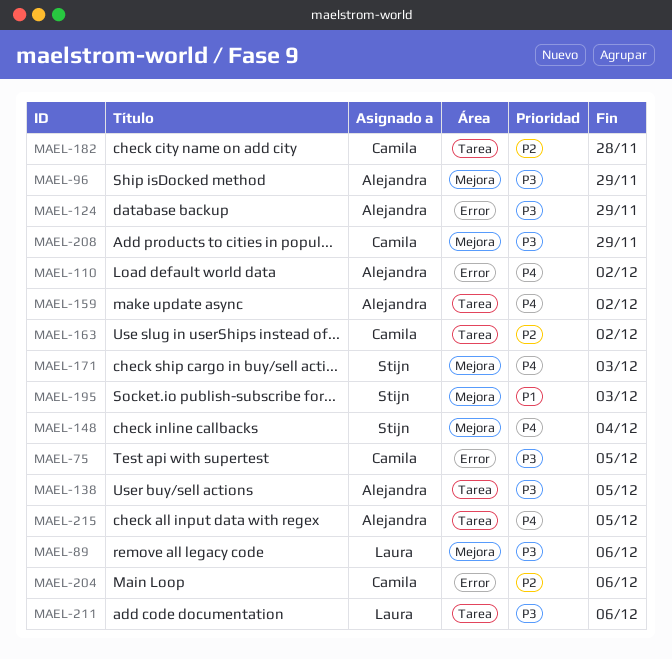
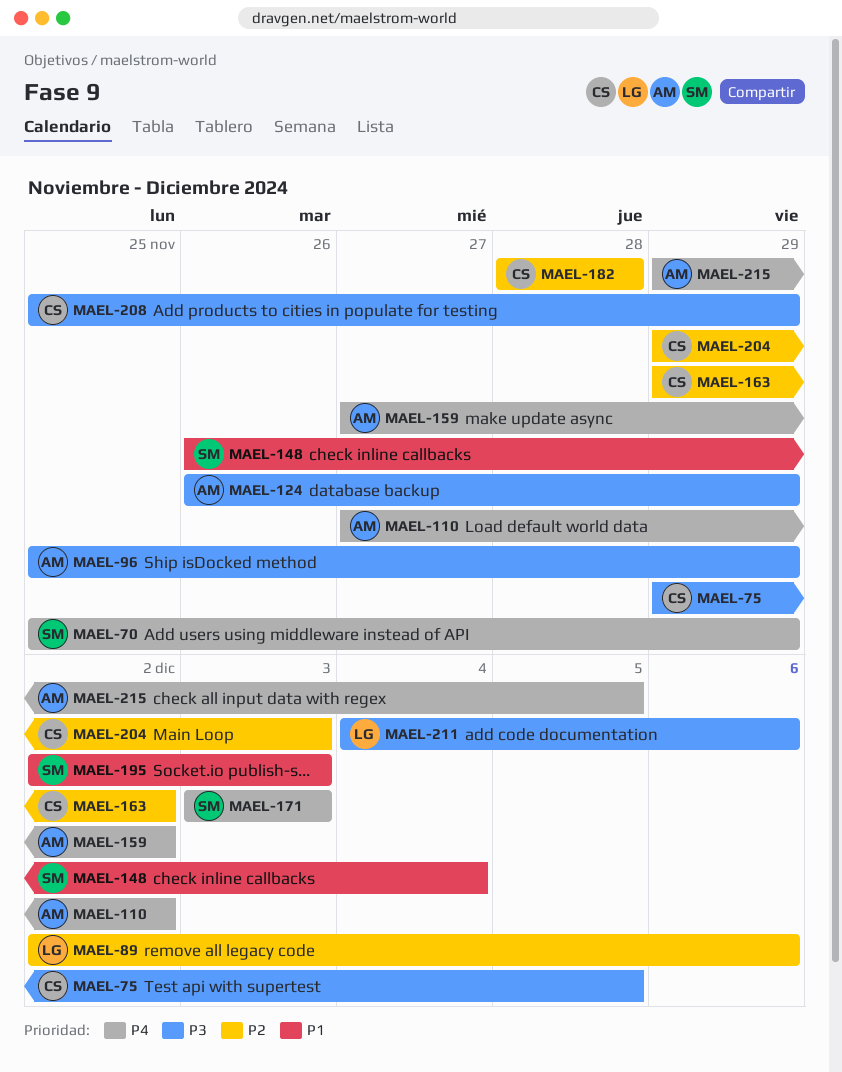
MAEL-70: none -> present
MAEL-89, priority: P3 -> P2
MAEL-138: present -> none
MAEL-148, priority: P4 -> P1
MAEL-204, due: Dec 6 -> Dec 3

